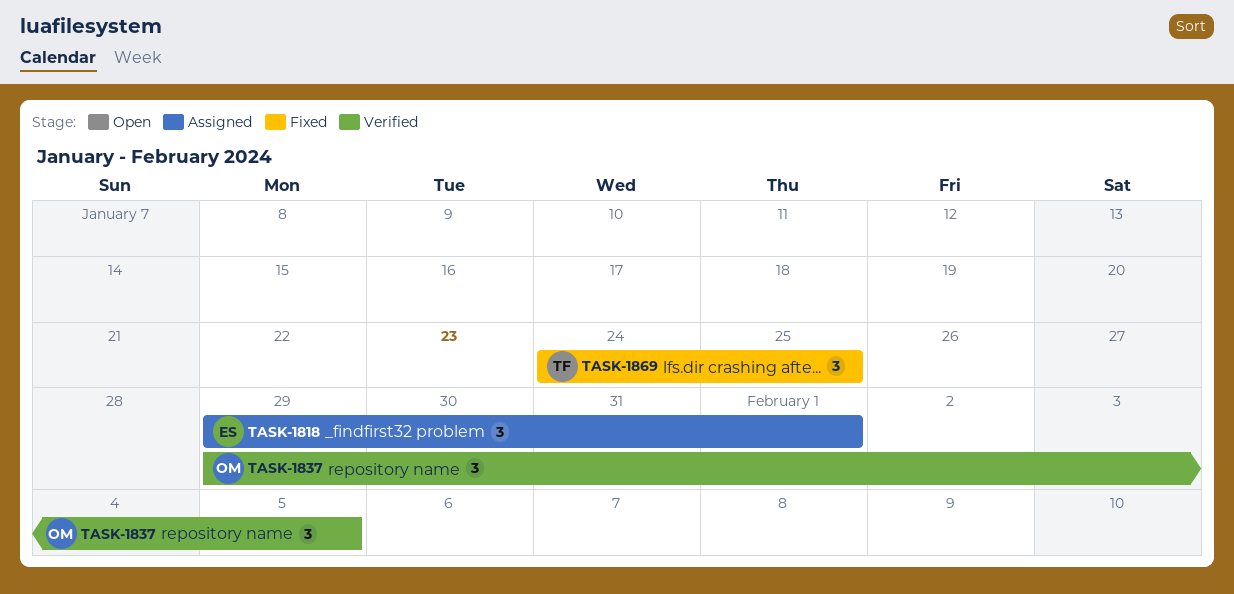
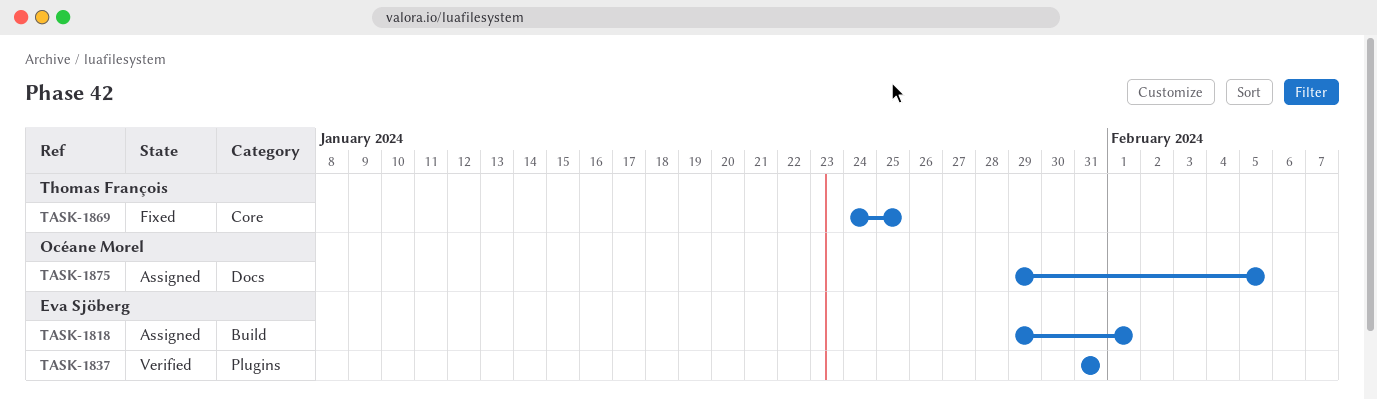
TASK-1837, owner: Océane Morel -> Eva Sjöberg
TASK-1837, start: Jan 29 -> Jan 31
TASK-1837, due: Feb 5 -> Jan 31
TASK-1875: none -> present

